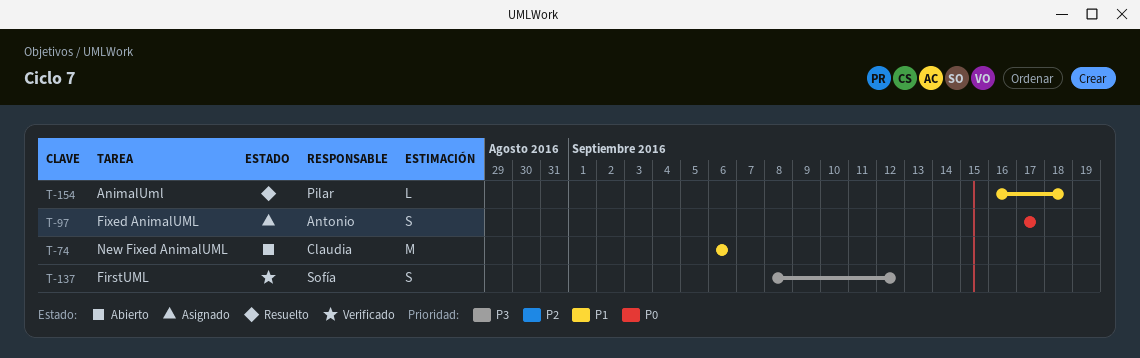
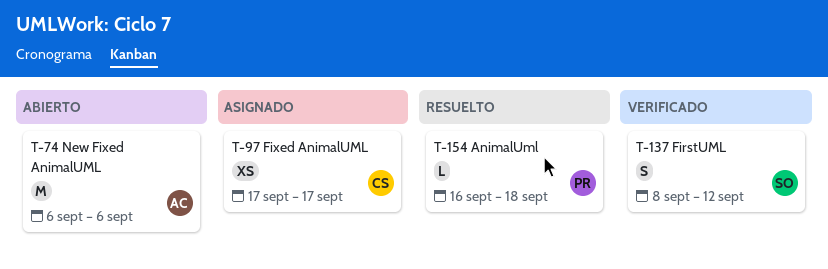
T-74, owner: Claudia -> Antonio
T-97, owner: Antonio -> Claudia
T-97, estimate: S -> XS

